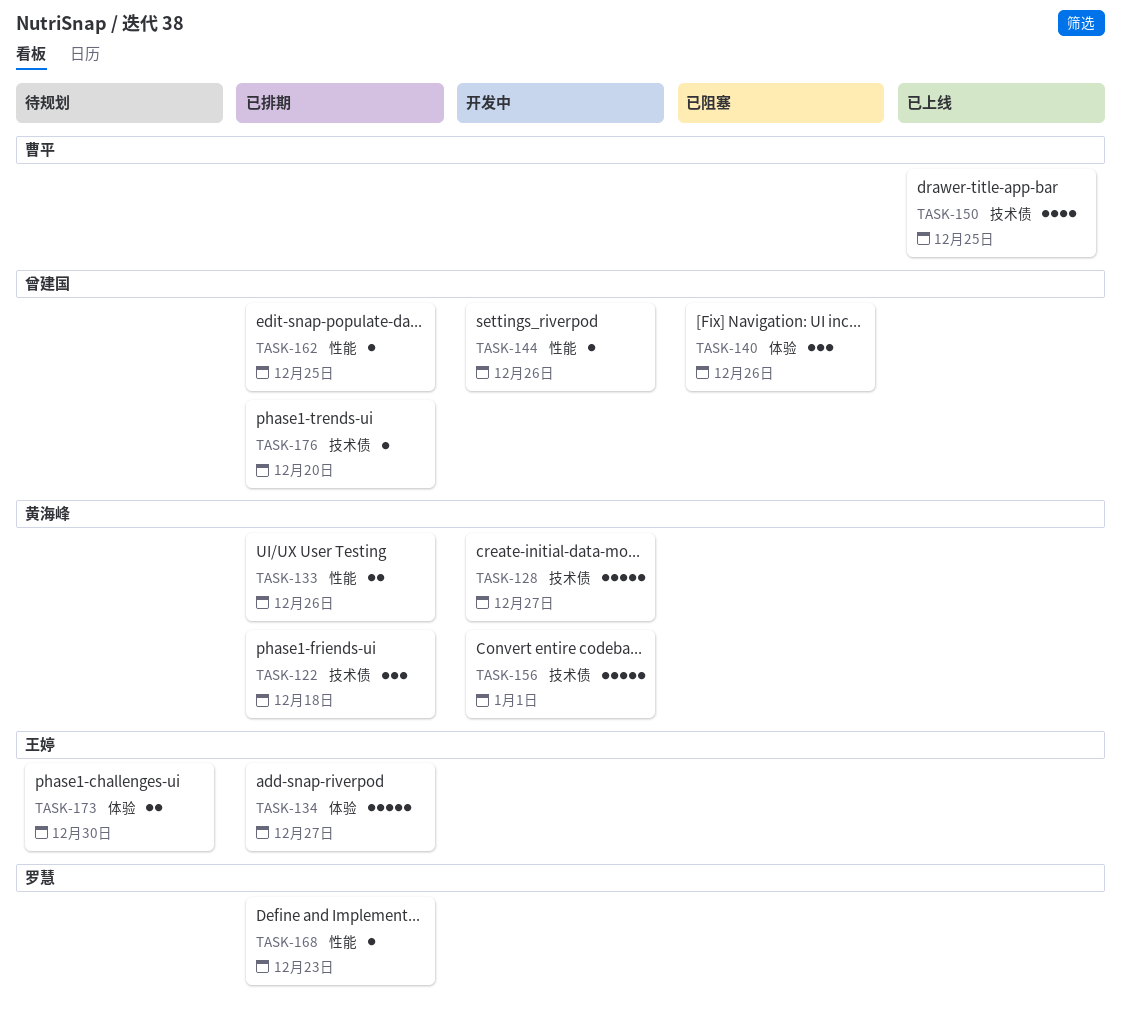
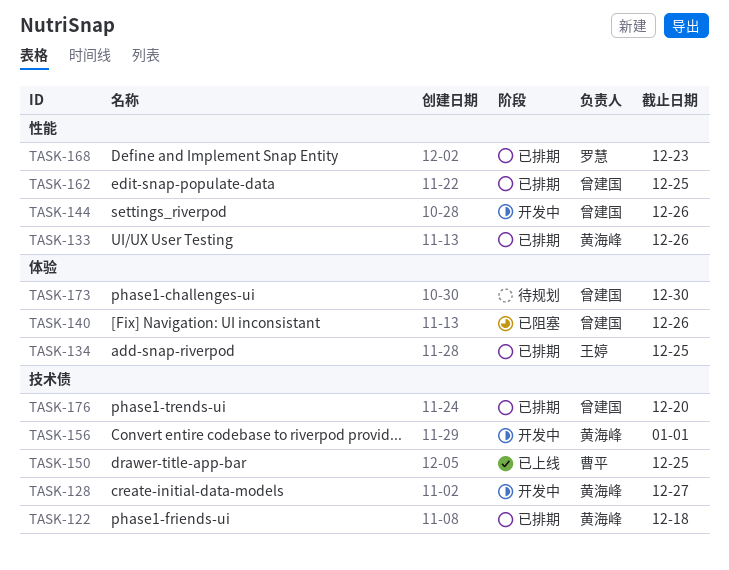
TASK-134, due: Dec 27 -> Dec 25
TASK-173, owner: 王婷 -> 曾建国

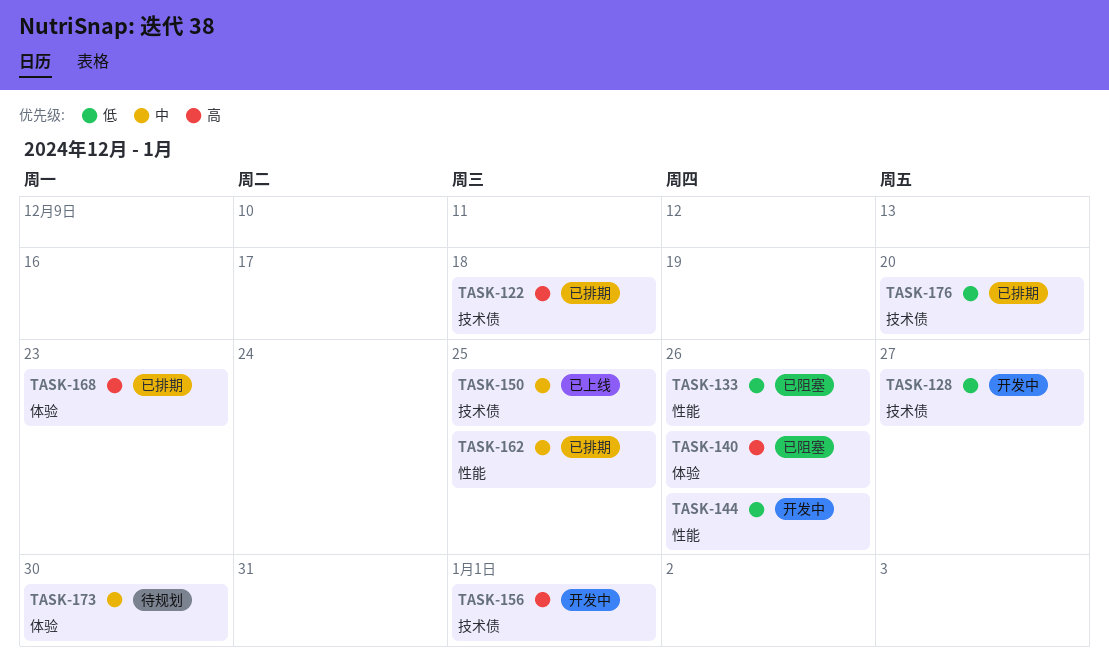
TASK-133, status: 已排期 -> 已阻塞
TASK-134: present -> none
TASK-168, label: 性能 -> 体验

